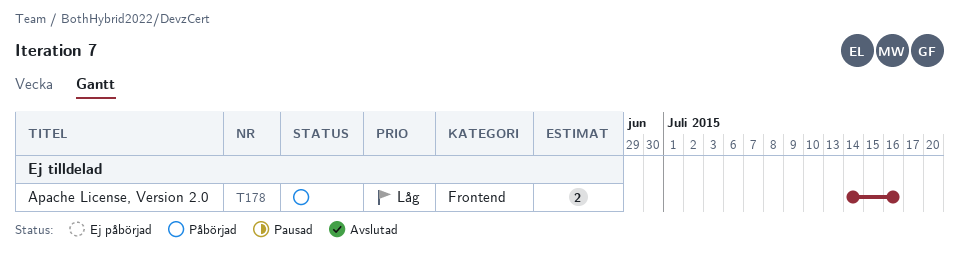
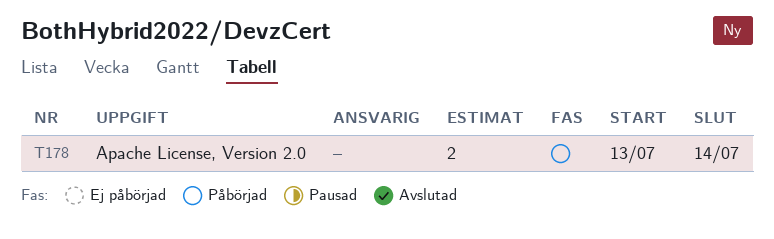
T178, start: Jul 14 -> Jul 13
T178, due: Jul 16 -> Jul 14

